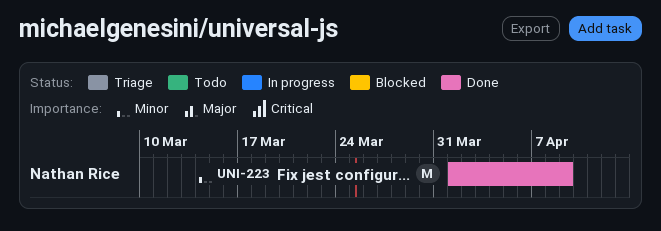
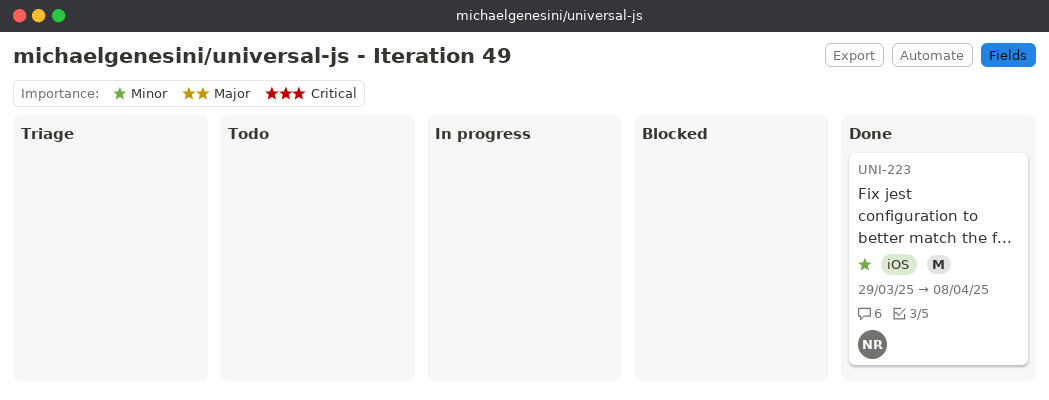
UNI-223, start: Apr 1 -> Mar 29
UNI-223, due: Apr 9 -> Apr 8

